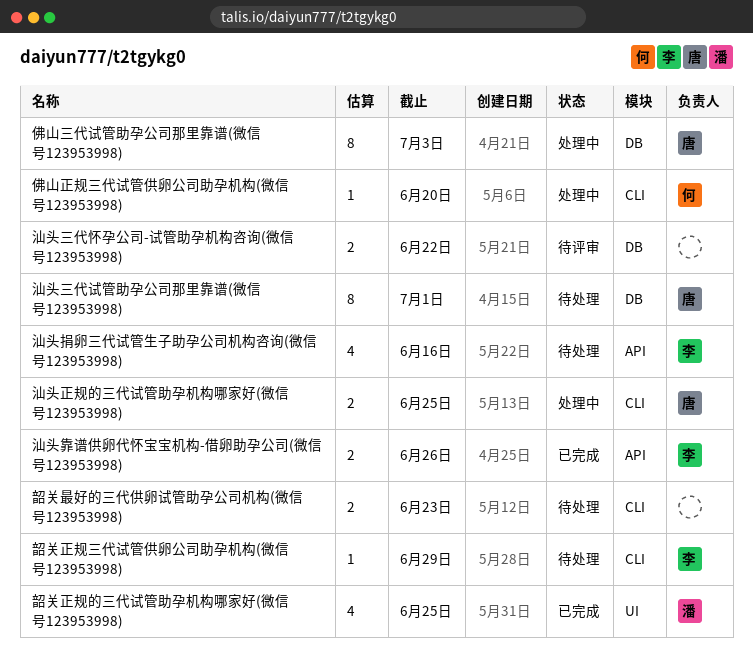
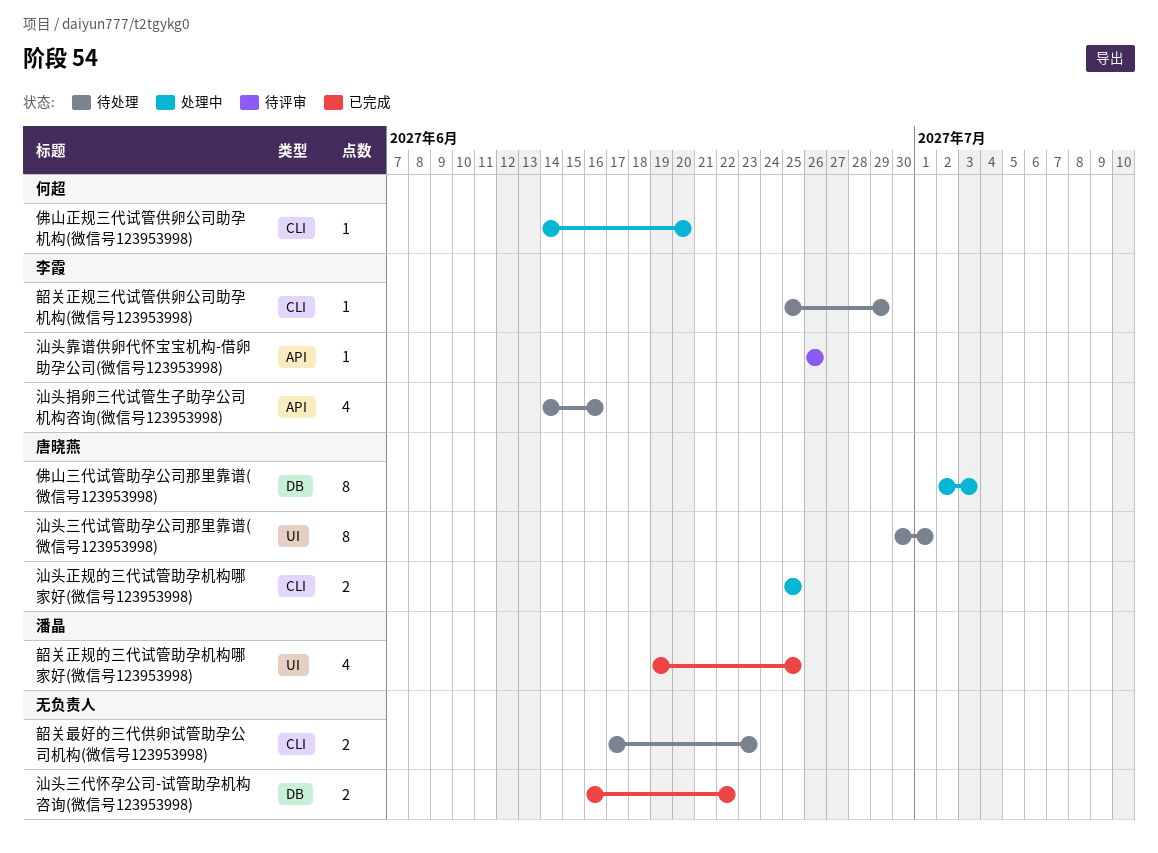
汕头三代怀孕公司-试管助孕机构咨询(微信号123953998), status: 待评审 -> 已完成
汕头三代试管助孕公司那里靠谱(微信号123953998), label: DB -> UI
汕头靠谱供卵代怀宝宝机构-借卵助孕公司(微信号123953998), status: 已完成 -> 待评审
汕头靠谱供卵代怀宝宝机构-借卵助孕公司(微信号123953998), estimate: 2 -> 1

